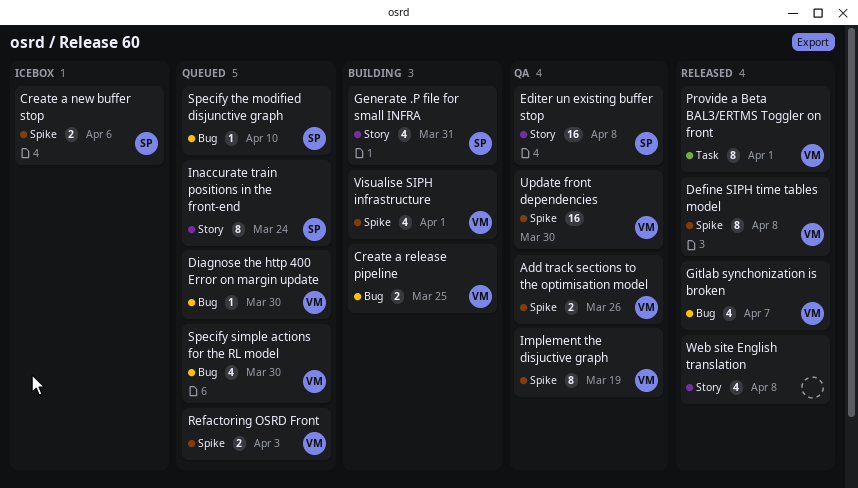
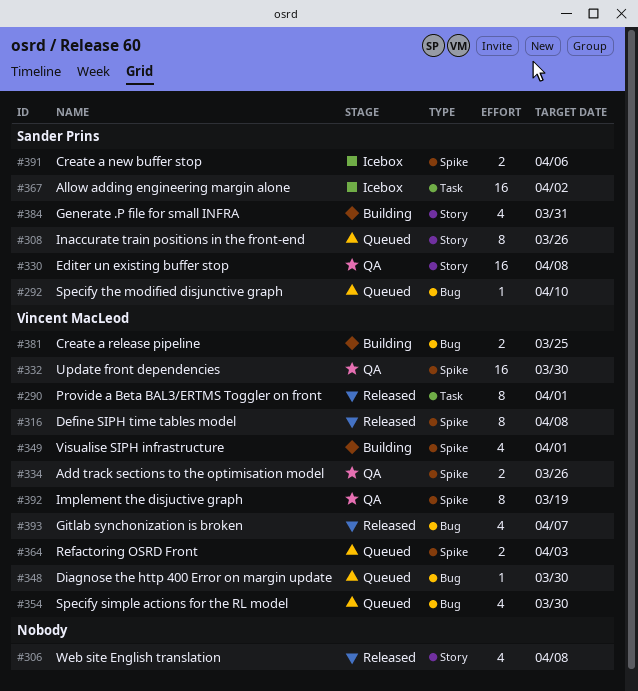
Allow adding engineering margin alone: none -> present
Inaccurate train positions in the front-end, due: Mar 24 -> Mar 26

